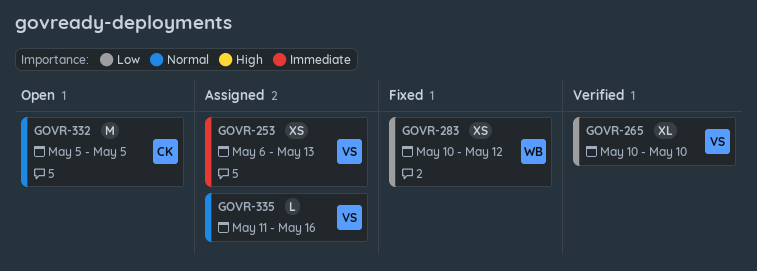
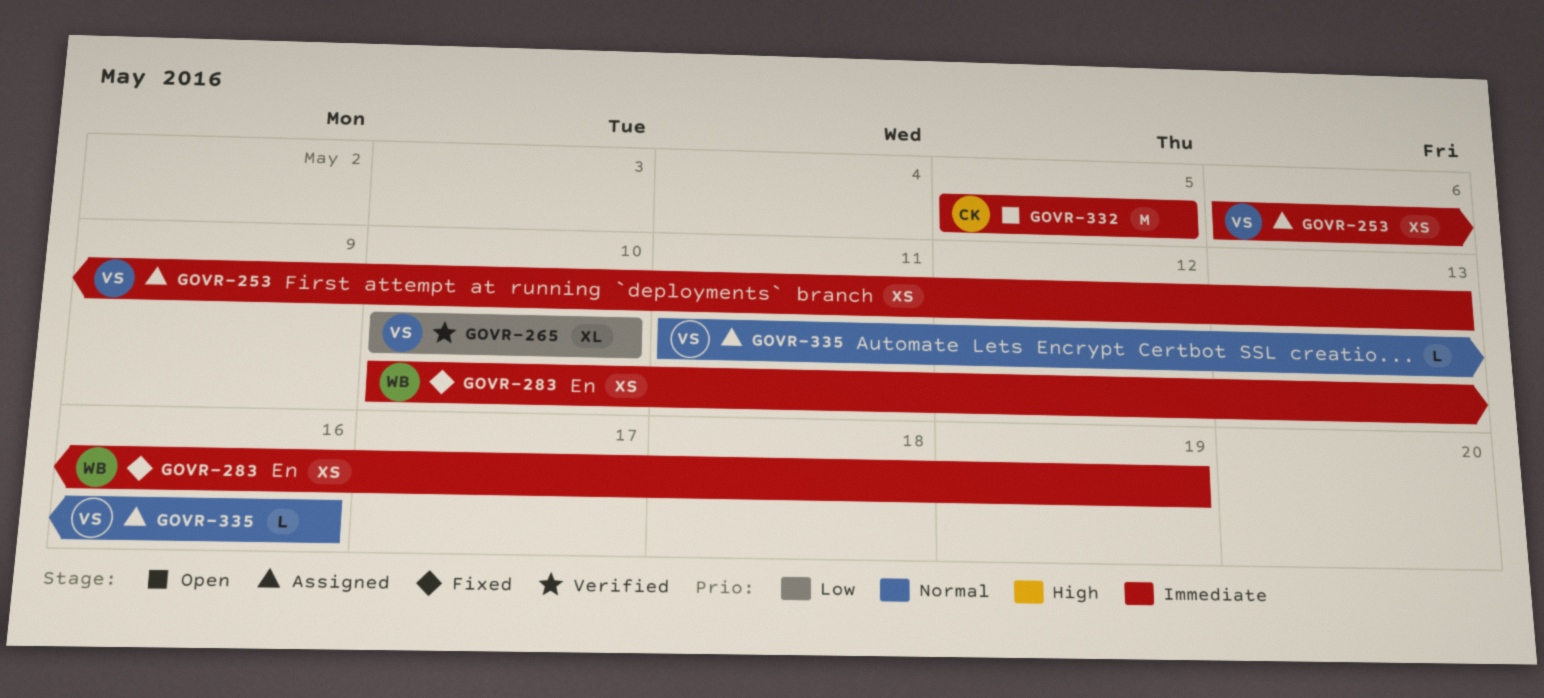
GOVR-283, priority: Low -> Immediate
GOVR-283, due: May 12 -> May 19
GOVR-332, priority: Normal -> Immediate

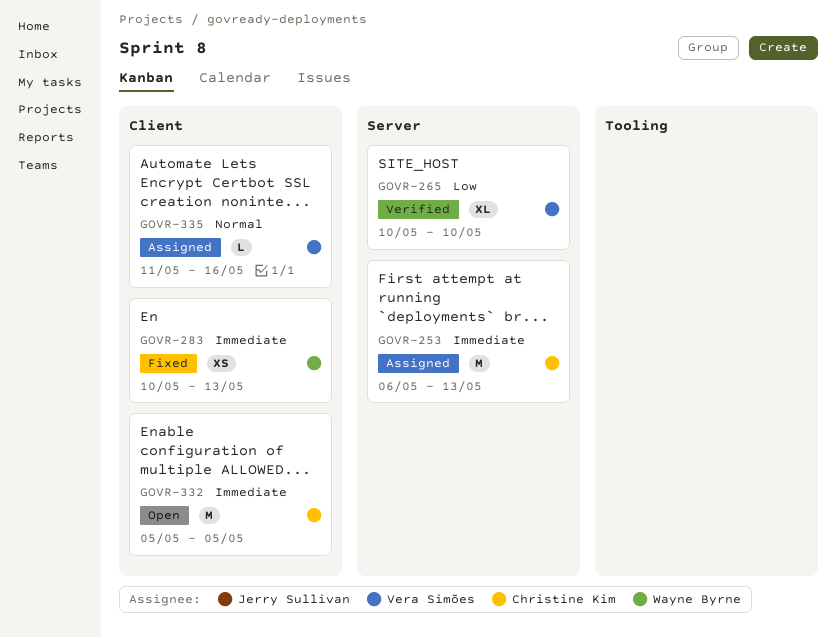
GOVR-253, owner: Vera Simões -> Christine Kim
GOVR-253, estimate: XS -> M
GOVR-283, due: May 19 -> May 13

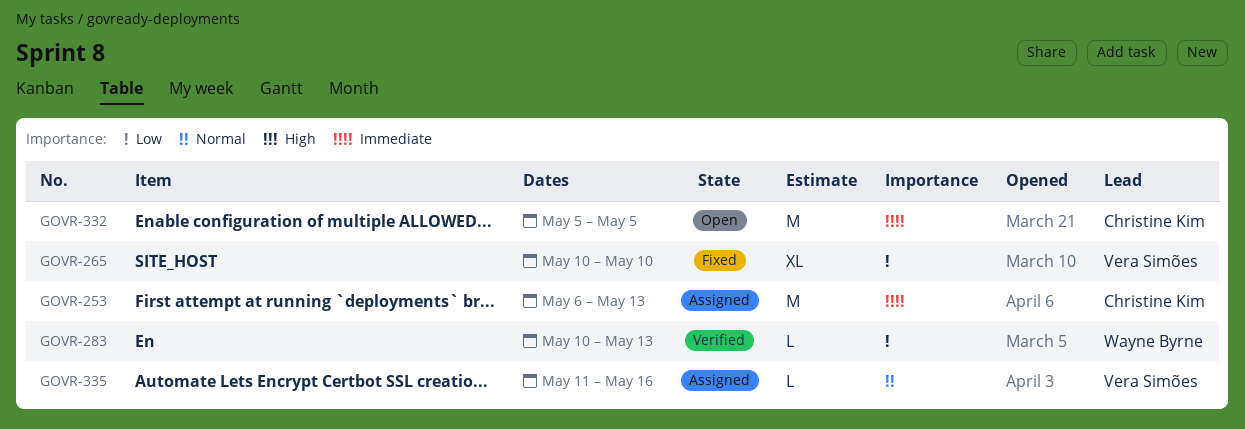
GOVR-265, status: Verified -> Fixed
GOVR-283, status: Fixed -> Verified
GOVR-283, priority: Immediate -> Low
GOVR-283, estimate: XS -> L

